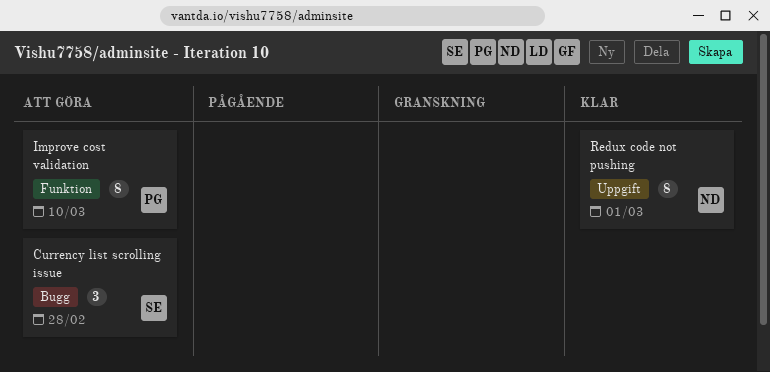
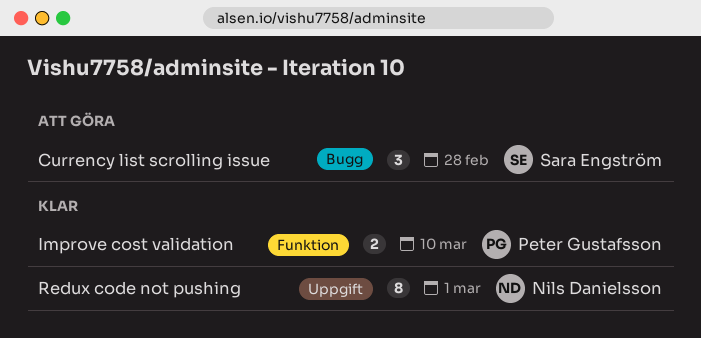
Improve cost validation, status: Att göra -> Klar
Improve cost validation, estimate: 8 -> 2

